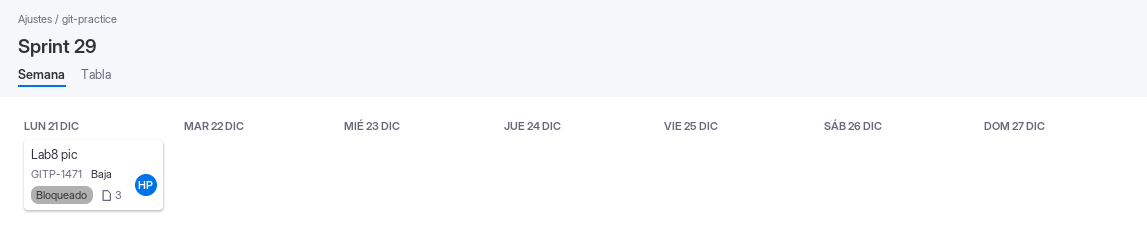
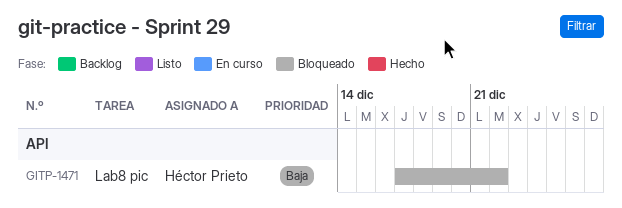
GITP-1471, due: Dec 21 -> Dec 22

